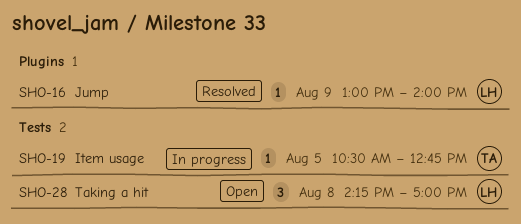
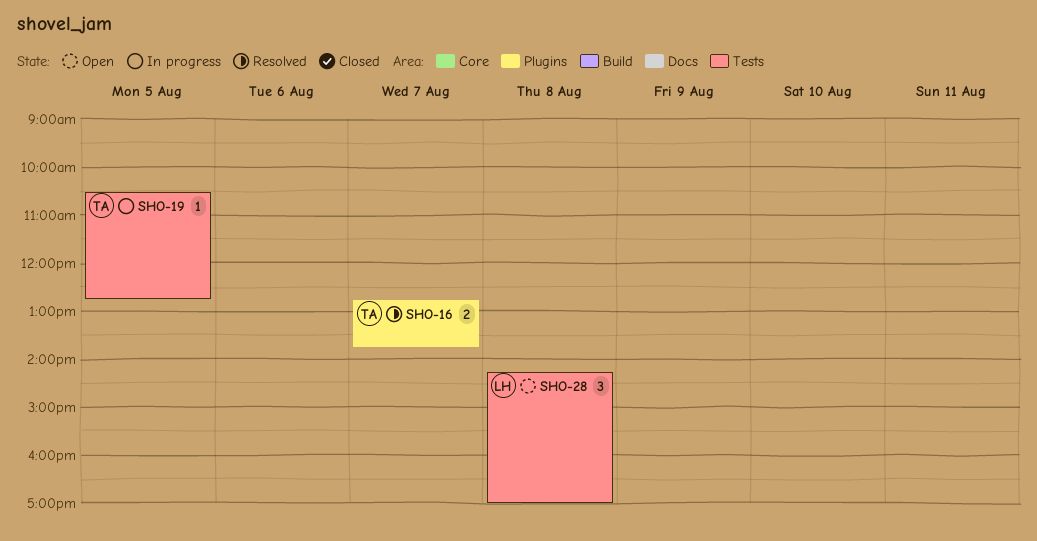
SHO-16, owner: LH -> TA
SHO-16, estimate: 1 -> 2
SHO-16, day: Aug 9 -> Aug 7
SHO-16, begins: 13:00 -> 12:45
SHO-16, ends: 14:00 -> 13:45

